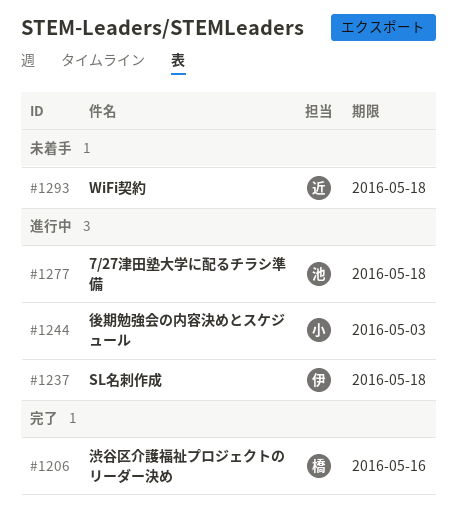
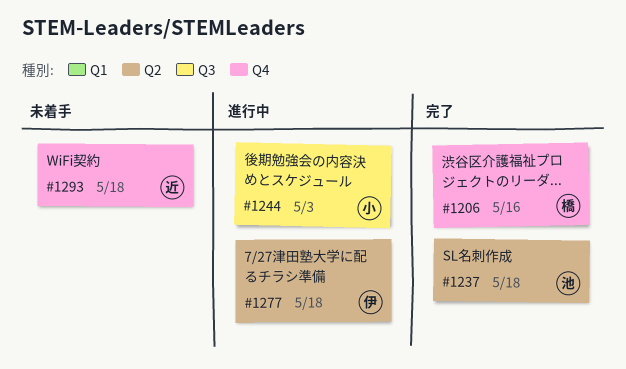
#1237, status: 進行中 -> 完了
#1237, owner: 伊 -> 池
#1277, owner: 池 -> 伊

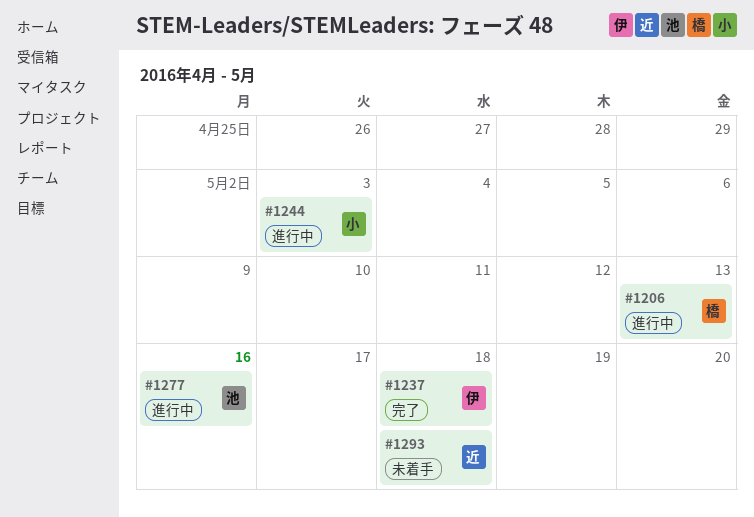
#1206, status: 完了 -> 進行中
#1206, due: May 16 -> May 13
#1237, owner: 池 -> 伊
#1277, owner: 伊 -> 池
#1277, due: May 18 -> May 16

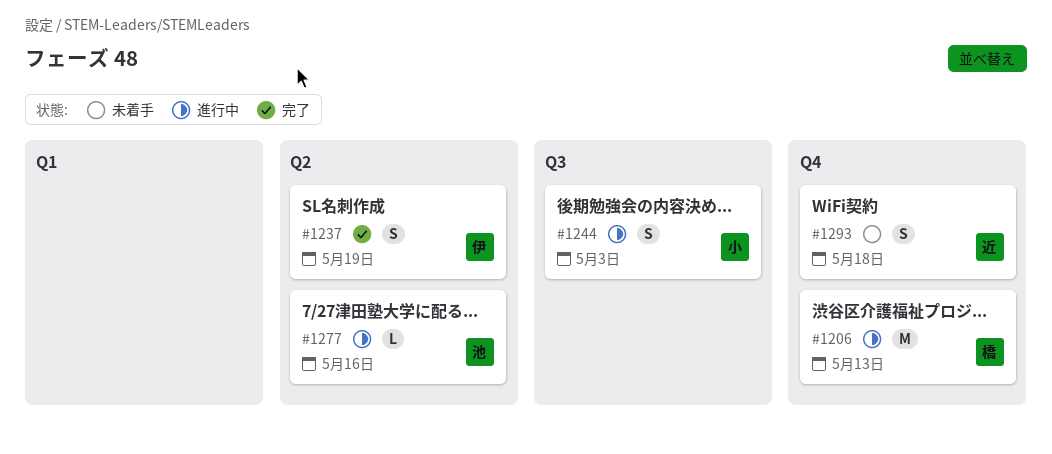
#1237, due: May 18 -> May 19

